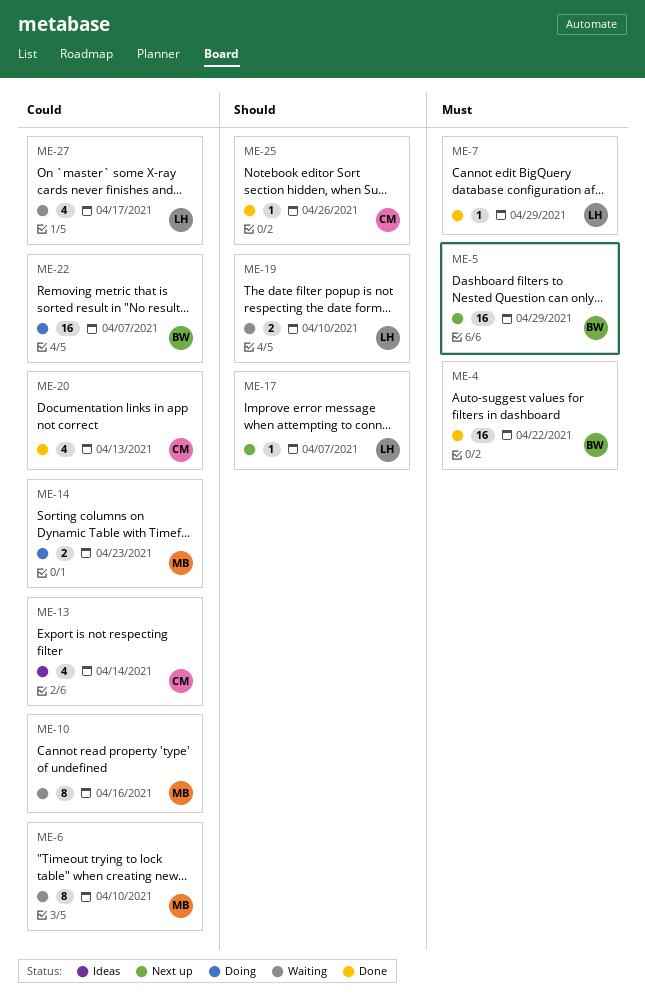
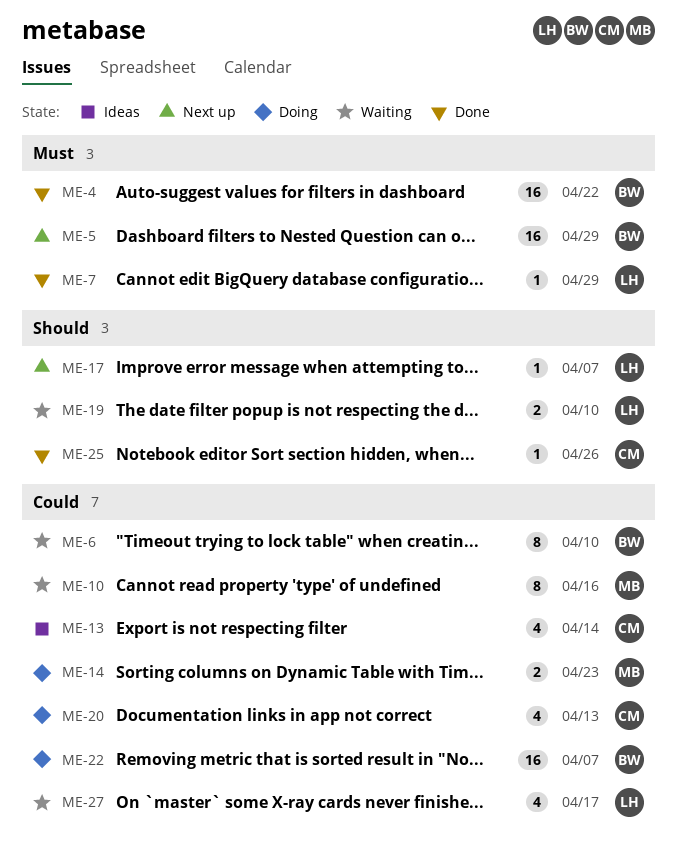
ME-6, owner: MB -> BW
ME-20, status: Done -> Doing

